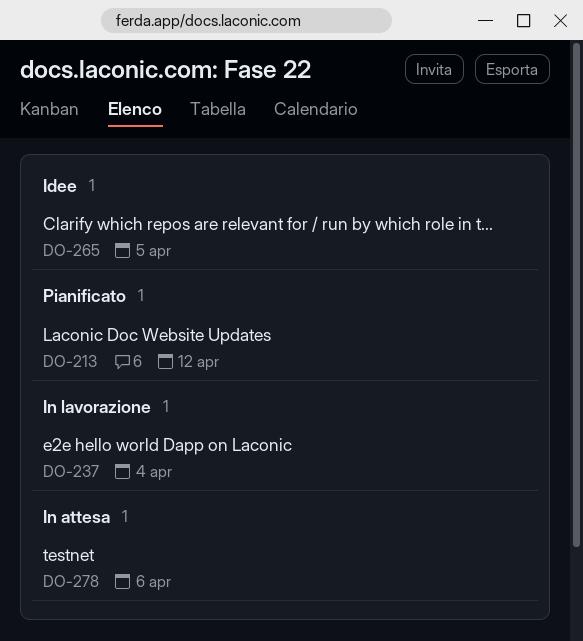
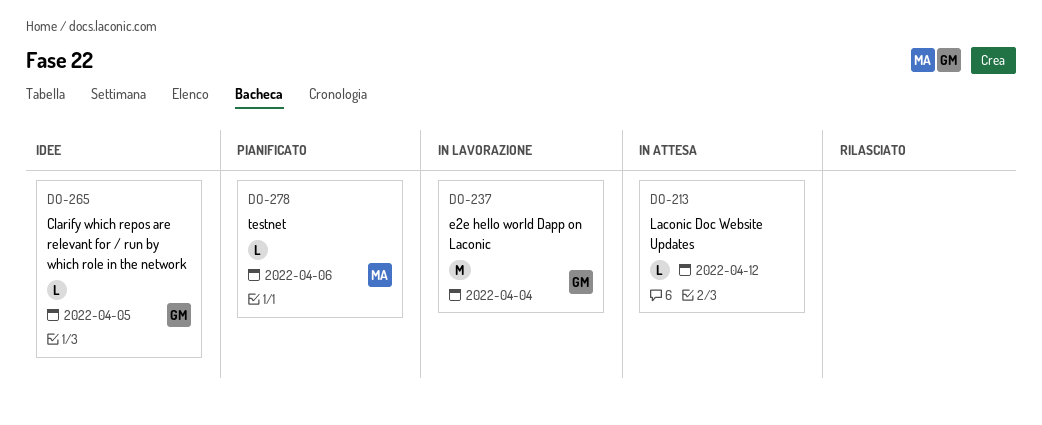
DO-213, status: Pianificato -> In attesa
DO-278, status: In attesa -> Pianificato

